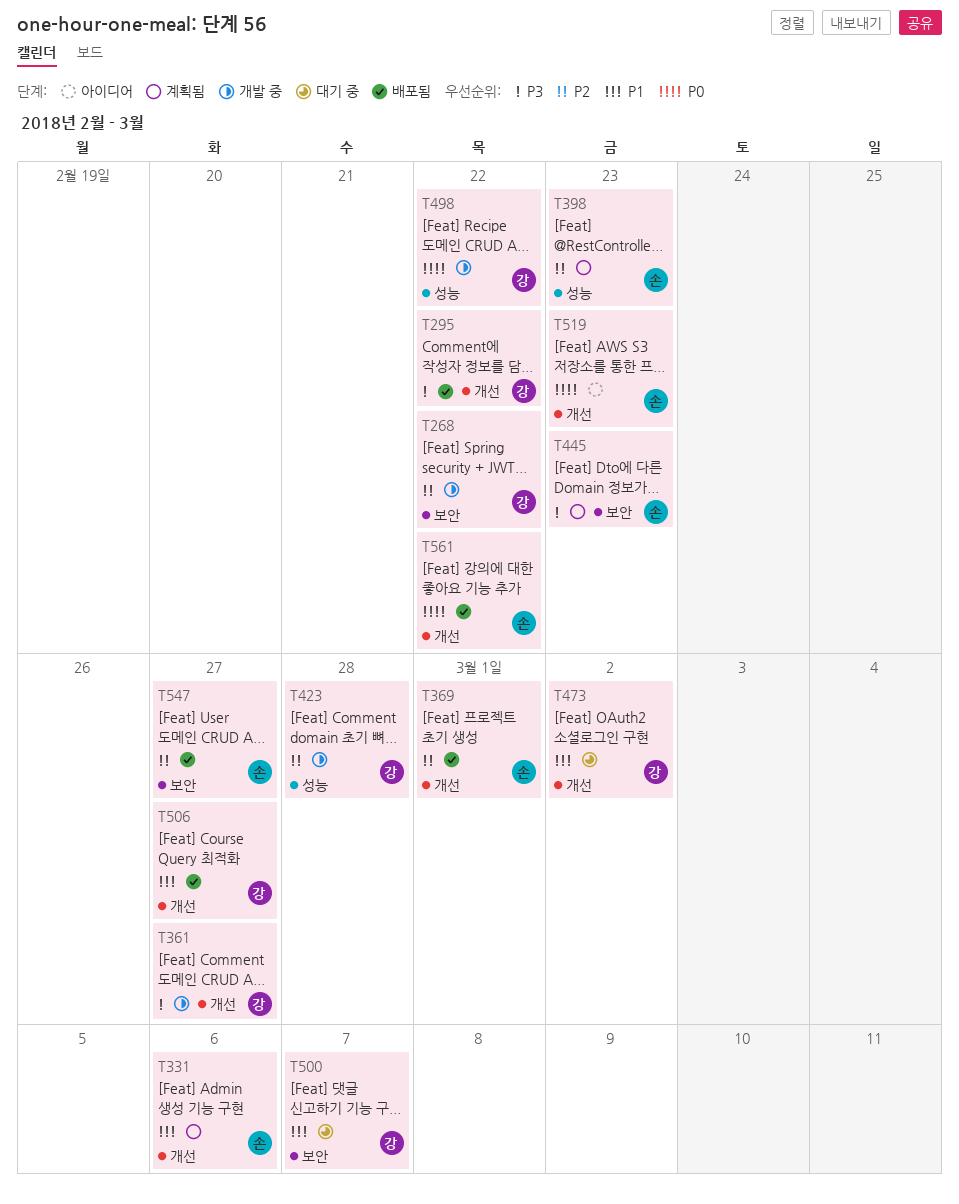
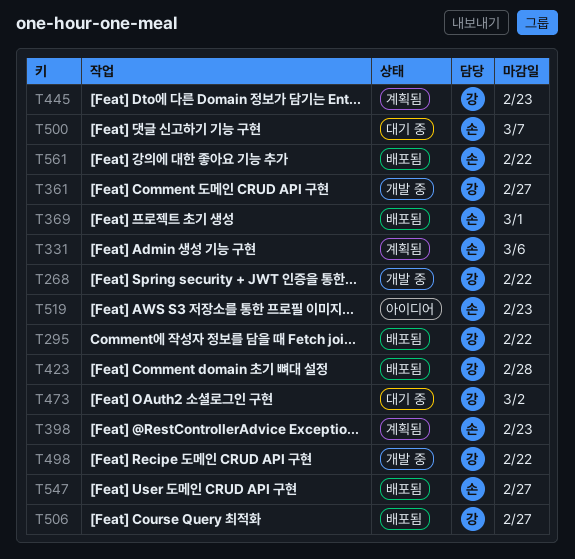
T423, status: 개발 중 -> 배포됨
T445, owner: 손 -> 강
T500, owner: 강 -> 손

